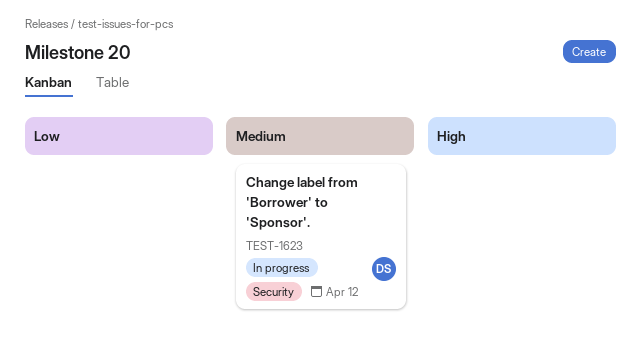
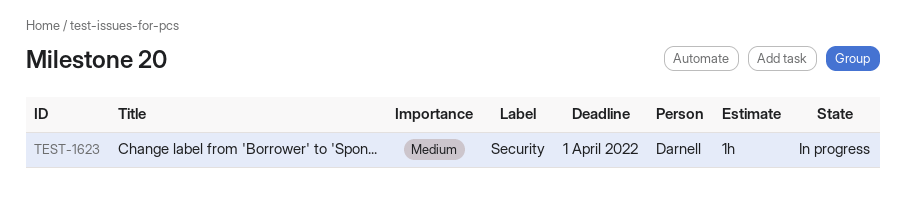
TEST-1623, due: Apr 12 -> Apr 1

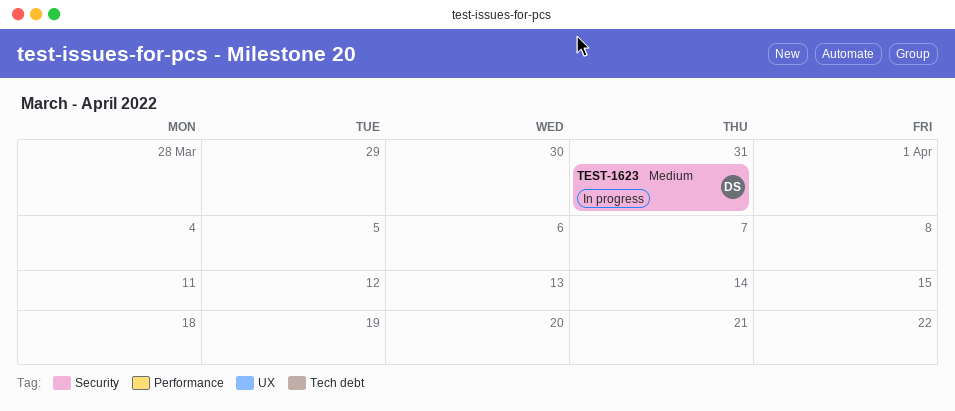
TEST-1623, due: Apr 1 -> Mar 31

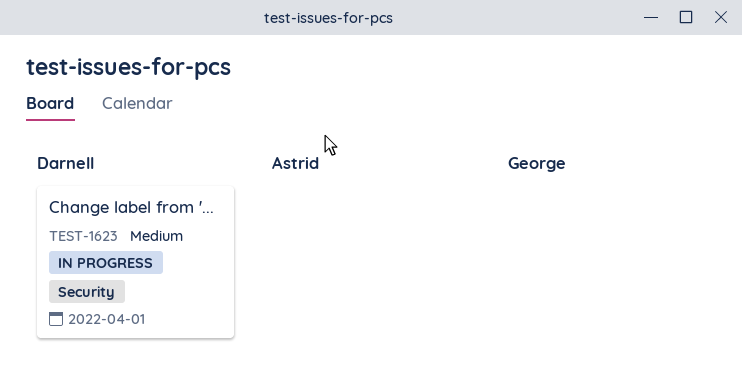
TEST-1623, due: Mar 31 -> Apr 1

